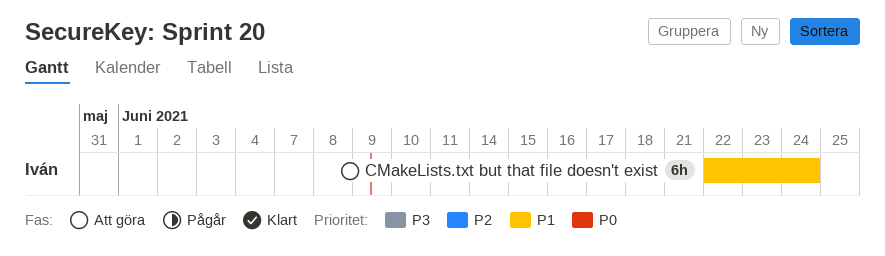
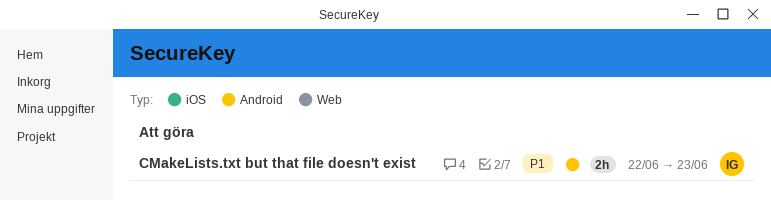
CMakeLists.txt but that file doesn't exist, estimate: 6h -> 2h
CMakeLists.txt but that file doesn't exist, due: Jun 24 -> Jun 23

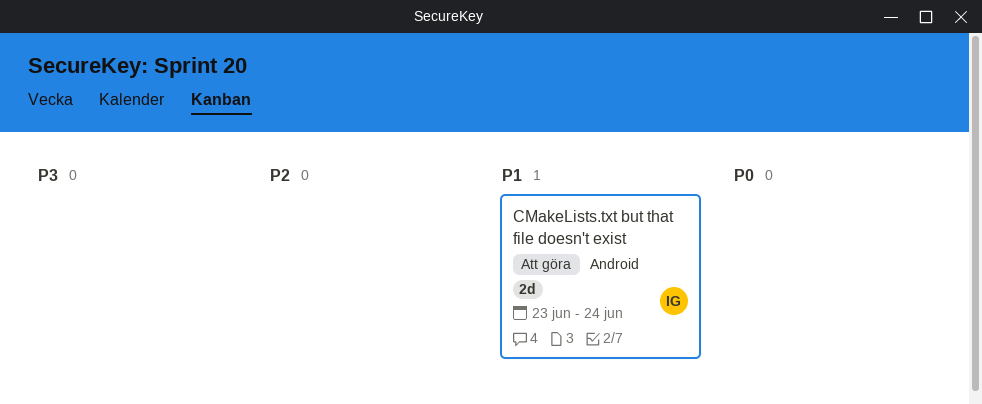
CMakeLists.txt but that file doesn't exist, estimate: 2h -> 2d
CMakeLists.txt but that file doesn't exist, start: Jun 22 -> Jun 23
CMakeLists.txt but that file doesn't exist, due: Jun 23 -> Jun 24

